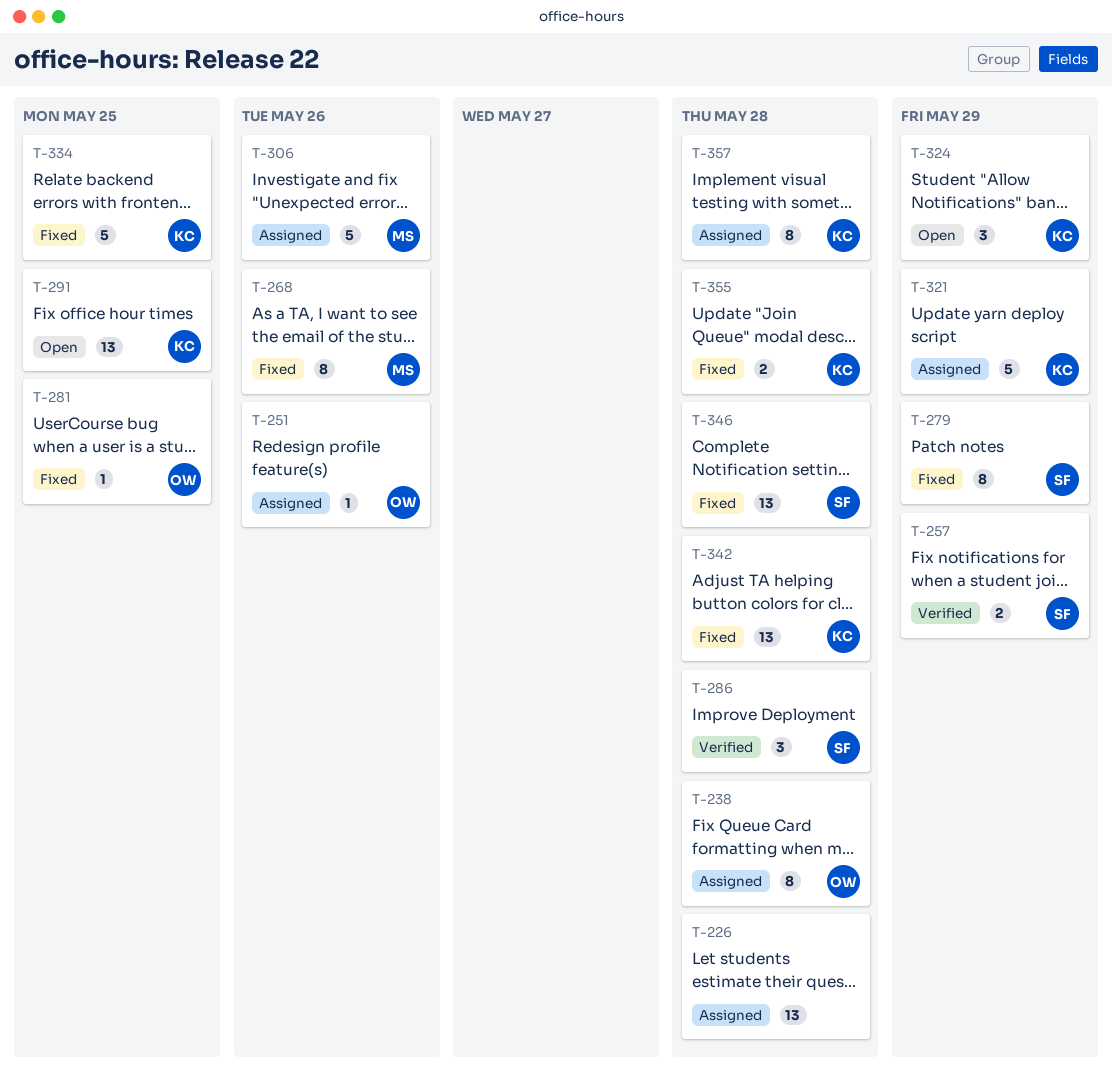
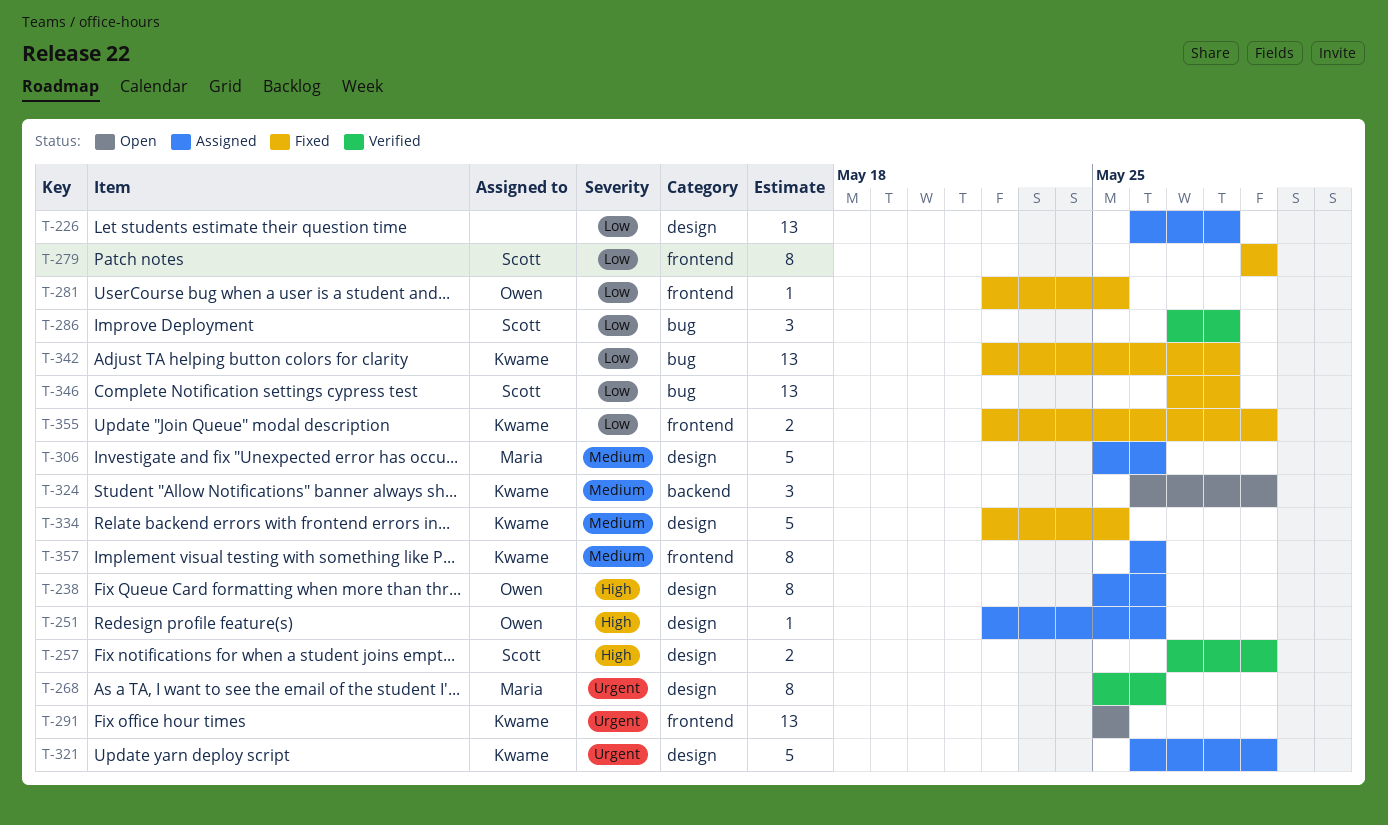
T-238, due: May 28 -> May 26
T-268, status: Fixed -> Verified
T-355, due: May 28 -> May 29
T-357, due: May 28 -> May 26

